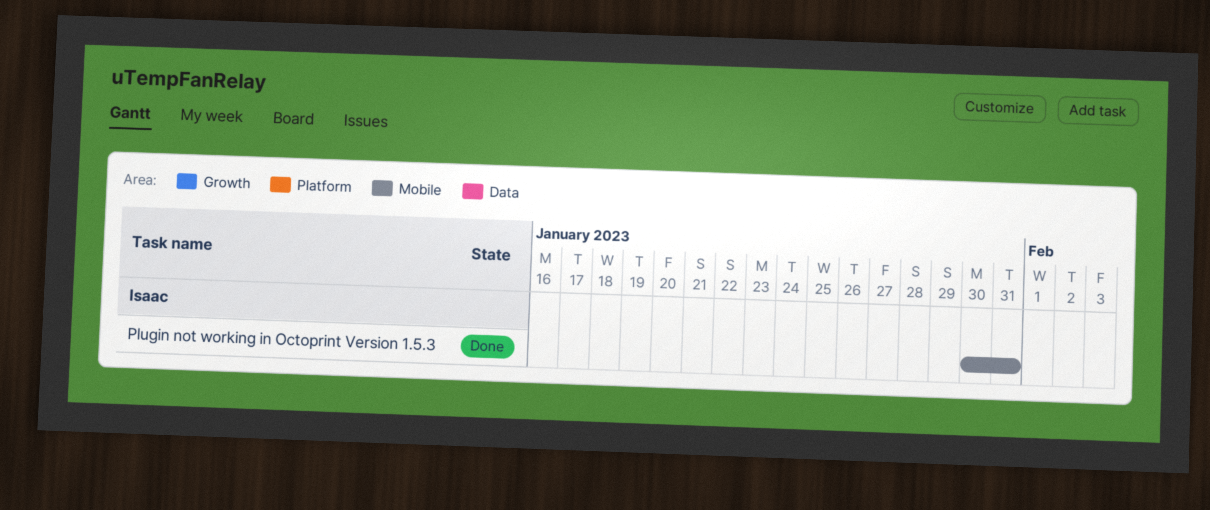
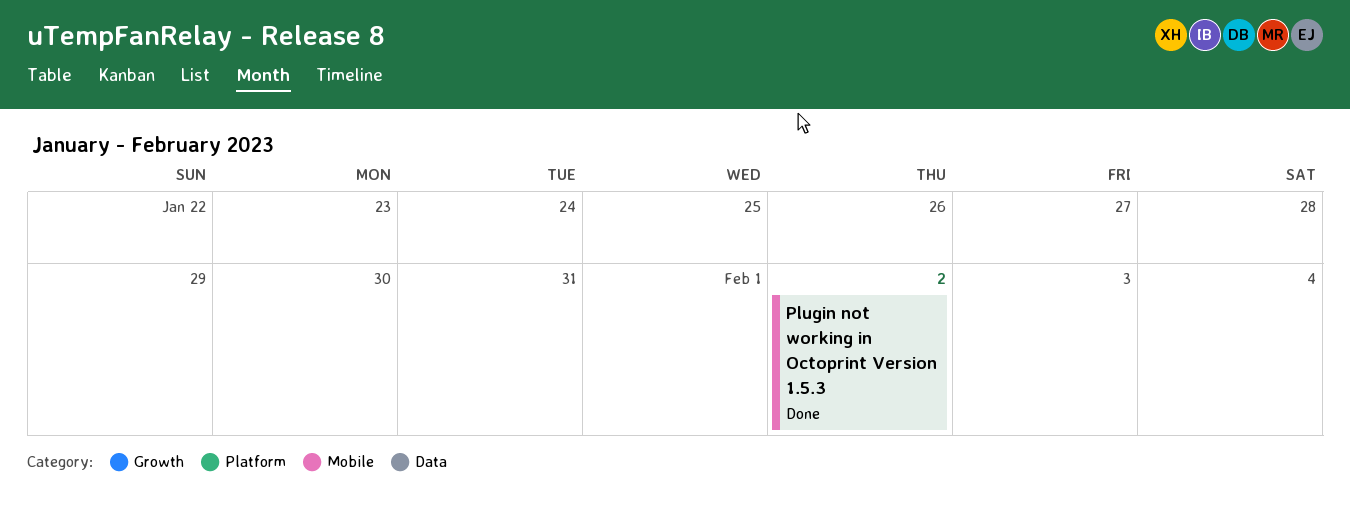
Plugin not working in Octoprint Version 1.5.3, due: Jan 31 -> Feb 2

